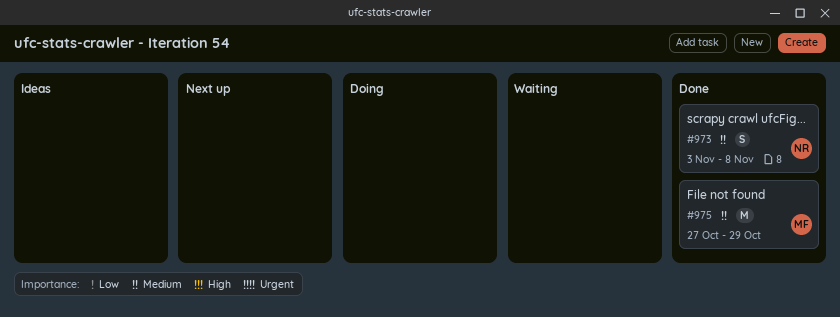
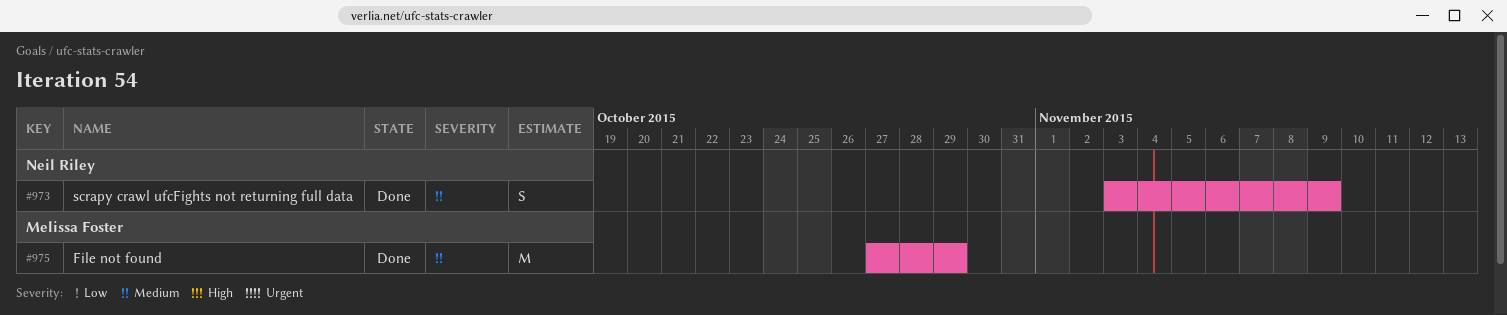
#973, due: Nov 8 -> Nov 9

